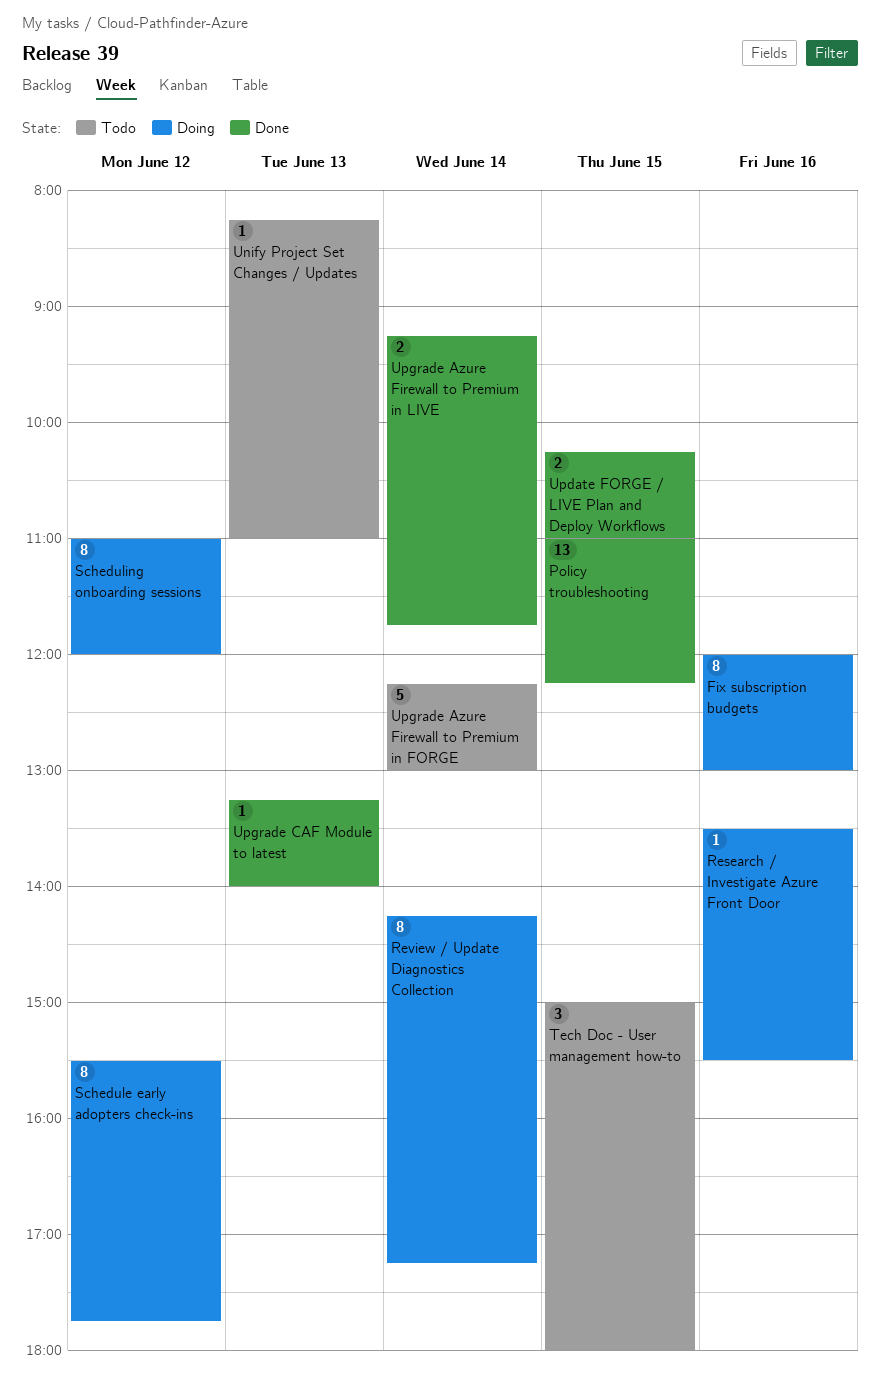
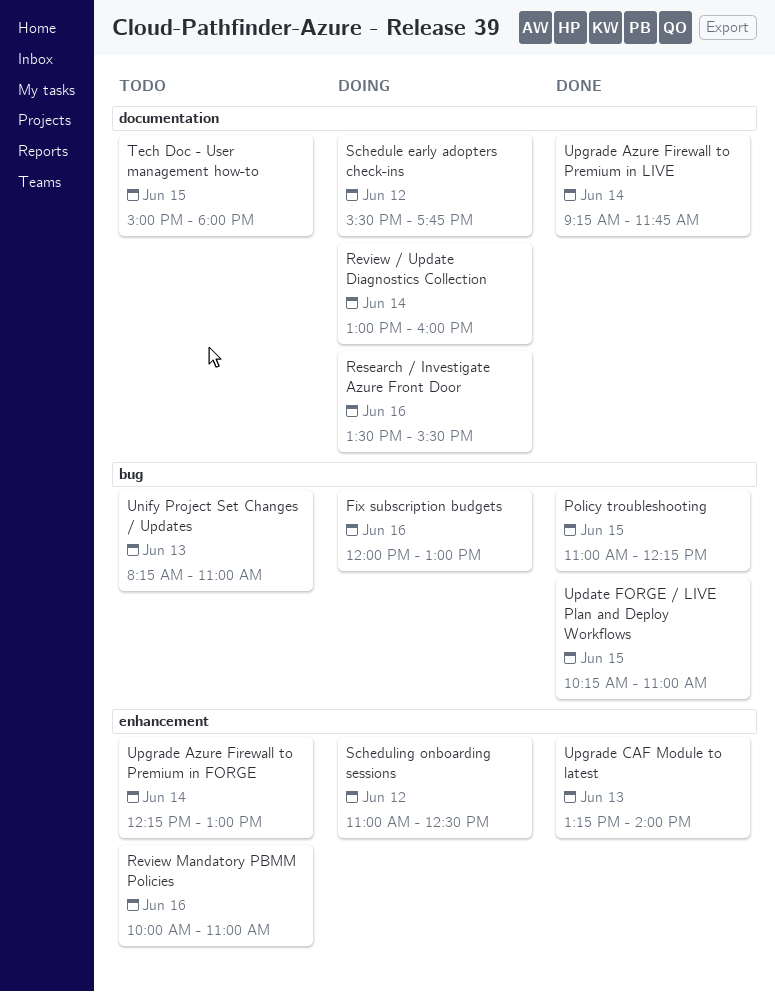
Review / Update Diagnostics Collection, begins: 14:15 -> 13:00
Review / Update Diagnostics Collection, ends: 17:15 -> 16:00
Review Mandatory PBMM Policies: none -> present
Scheduling onboarding sessions, ends: 12:00 -> 12:30

